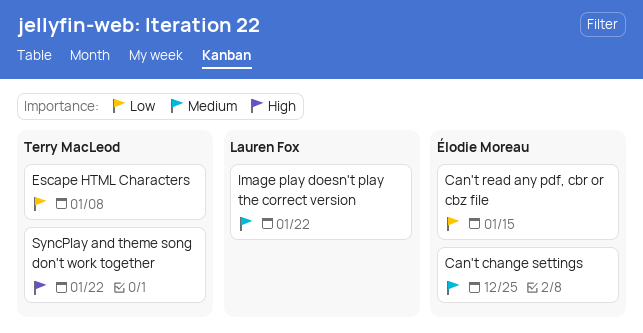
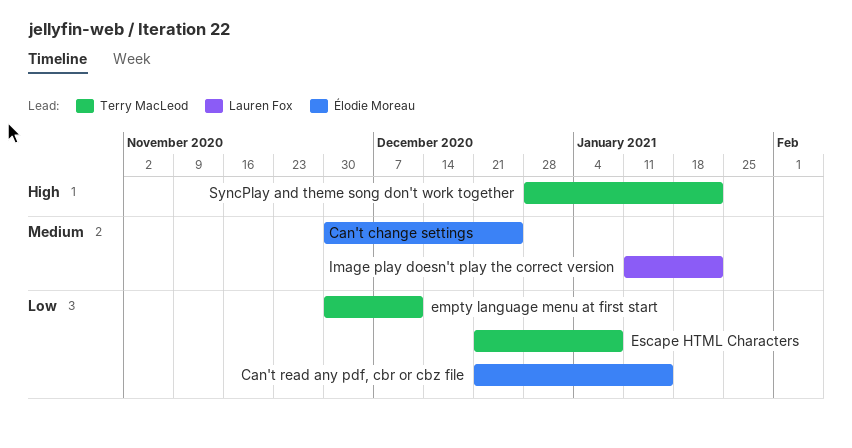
empty language menu at first start: none -> present

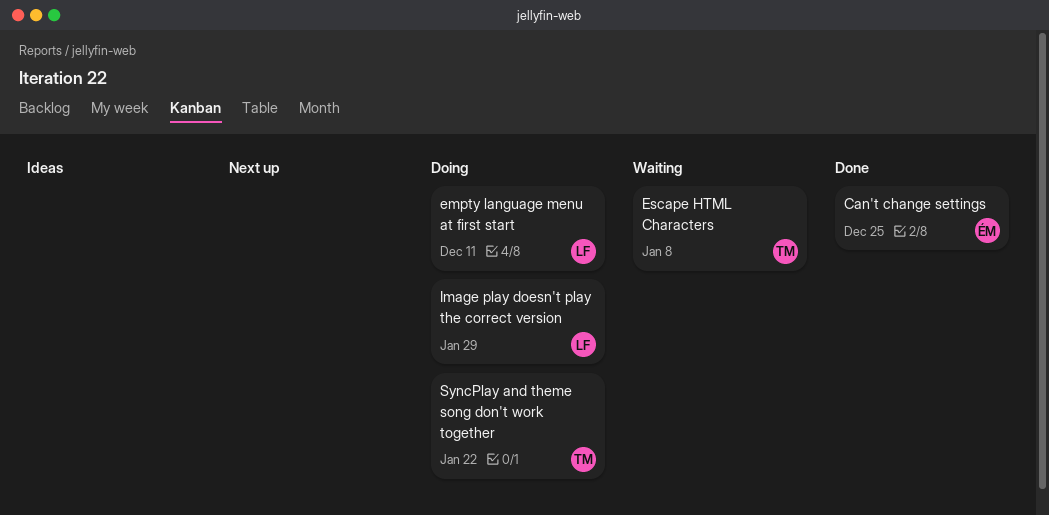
Can't read any pdf, cbr or cbz file: present -> none
empty language menu at first start, owner: Terry MacLeod -> Lauren Fox
Image play doesn't play the correct version, due: Jan 22 -> Jan 29

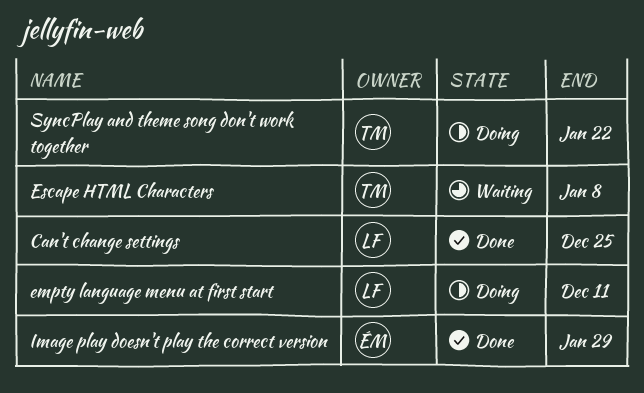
Can't change settings, owner: ÉM -> LF
Image play doesn't play the correct version, status: Doing -> Done
Image play doesn't play the correct version, owner: LF -> ÉM

